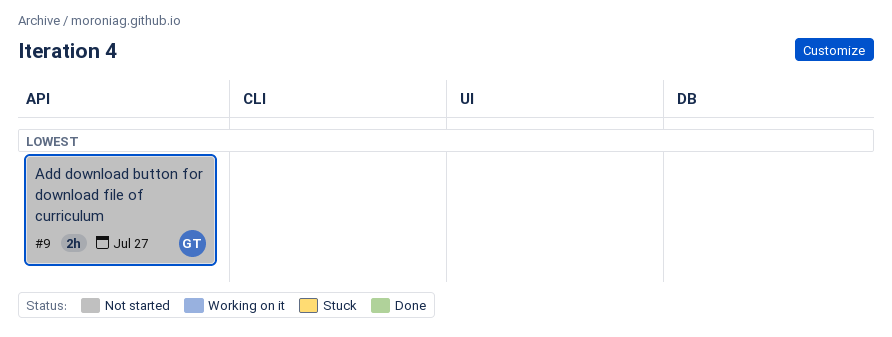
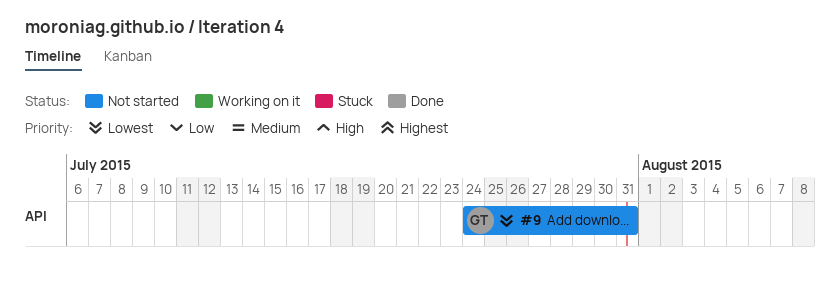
#9, due: Jul 27 -> Jul 31

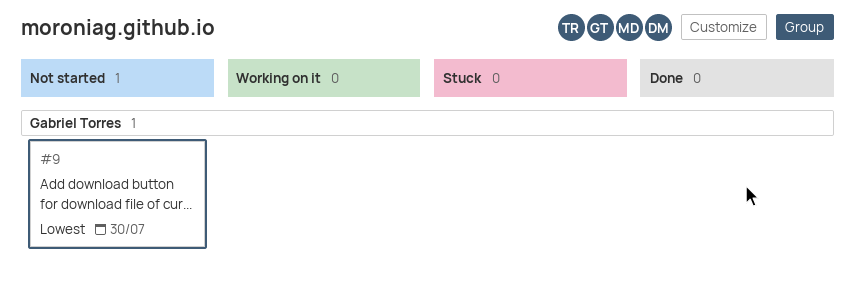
#9, due: Jul 31 -> Jul 30

